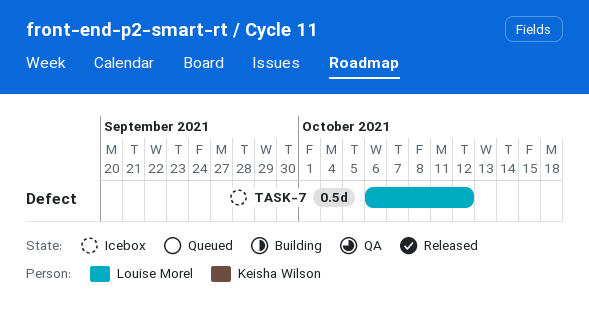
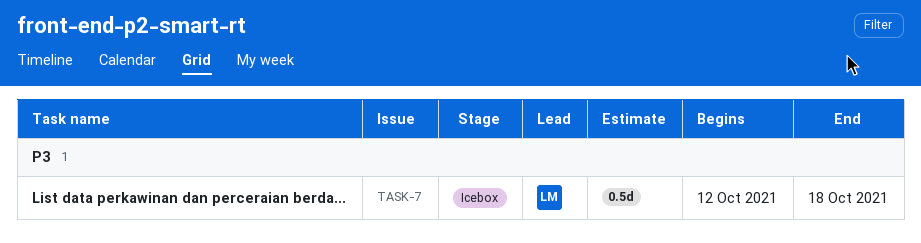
TASK-7, start: Oct 6 -> Oct 12
TASK-7, due: Oct 12 -> Oct 18

